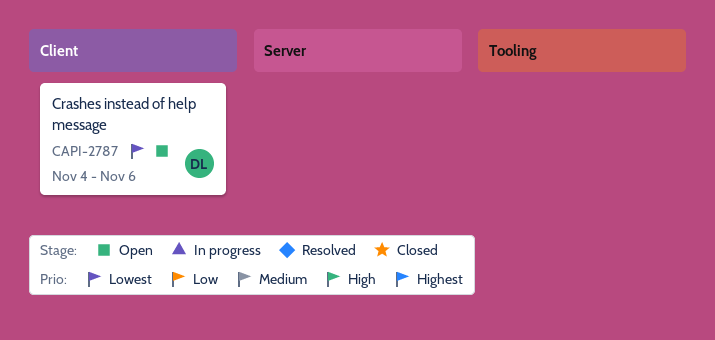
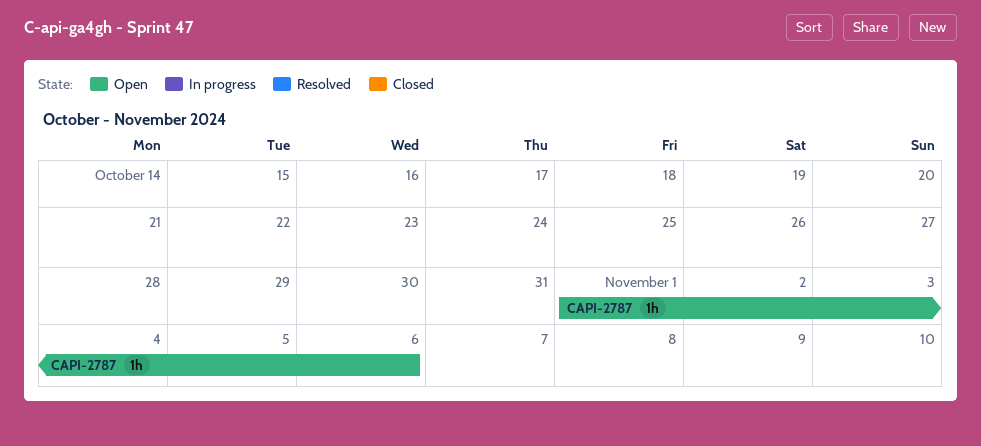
CAPI-2787, start: Nov 4 -> Nov 1

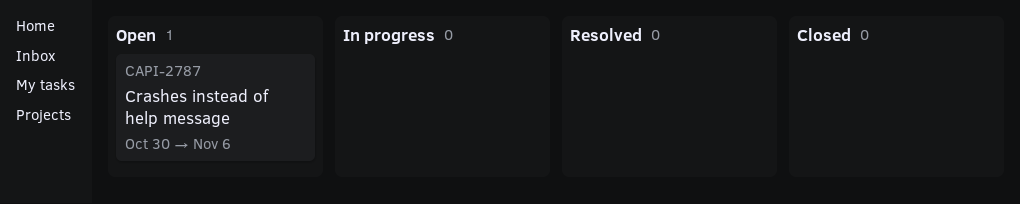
CAPI-2787, start: Nov 1 -> Oct 30

